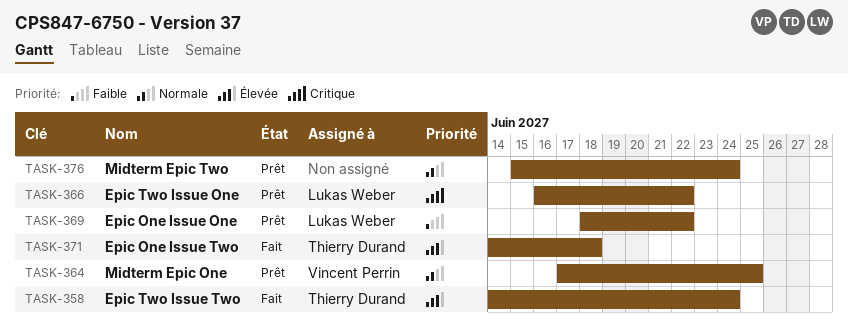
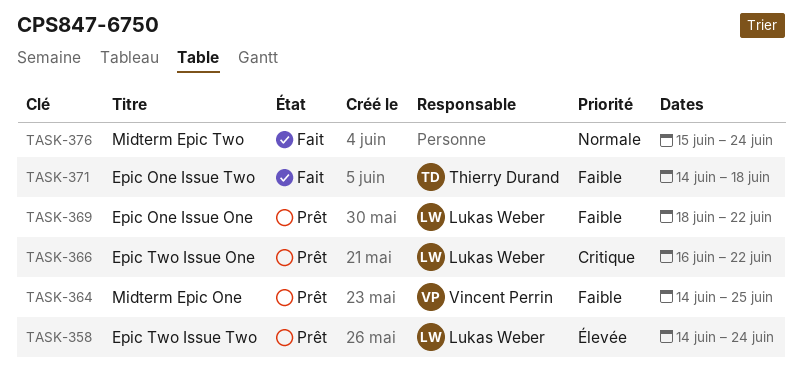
TASK-358, status: Fait -> Prêt
TASK-358, owner: Thierry Durand -> Lukas Weber
TASK-364, priority: Normale -> Faible
TASK-364, start: Jun 17 -> Jun 14
TASK-371, priority: Élevée -> Faible
TASK-376, status: Prêt -> Fait

